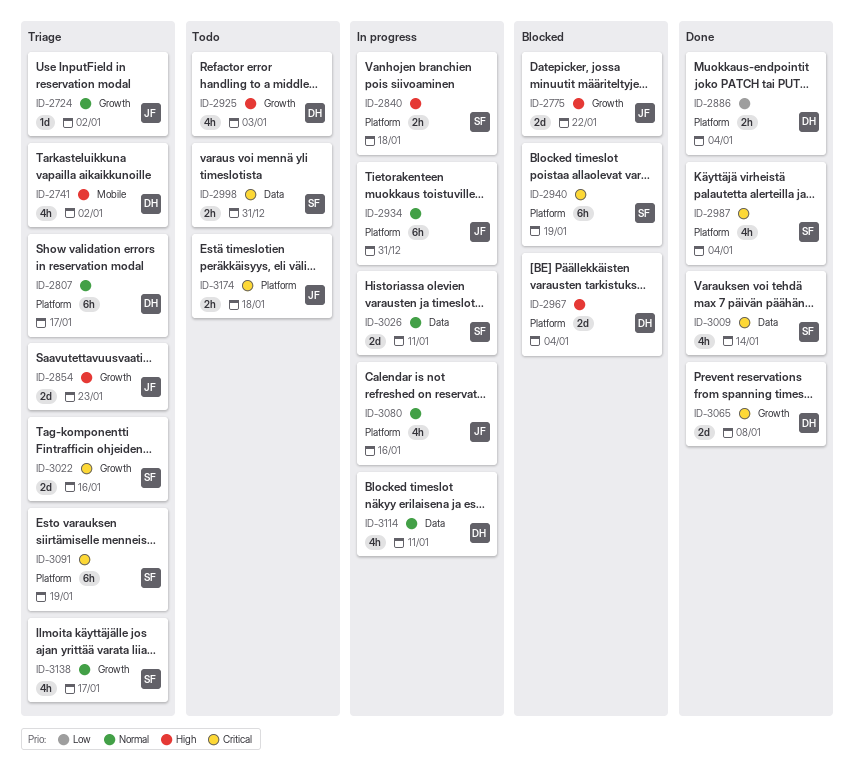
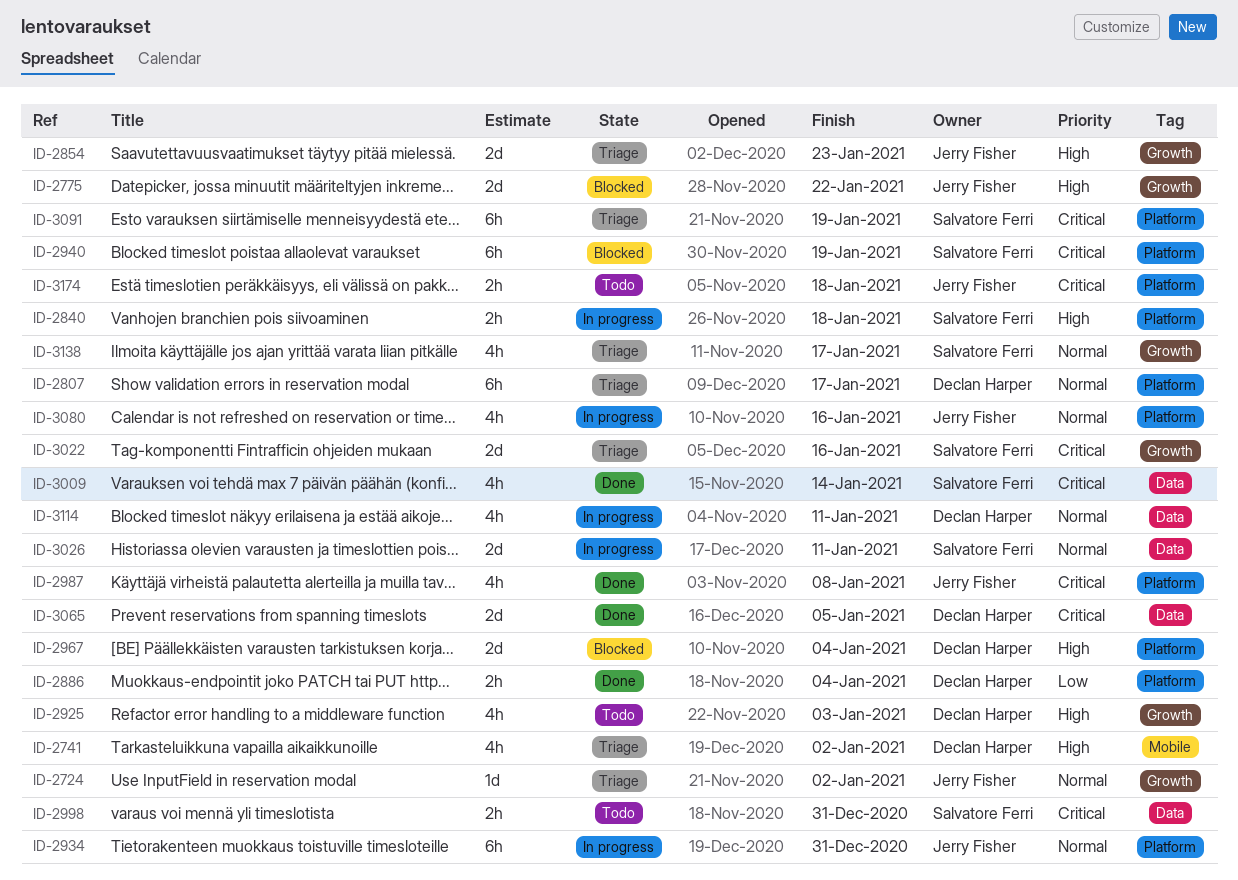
ID-2987, owner: Salvatore Ferri -> Jerry Fisher
ID-2987, due: Jan 4 -> Jan 8
ID-3065, label: Growth -> Data
ID-3065, due: Jan 8 -> Jan 5

